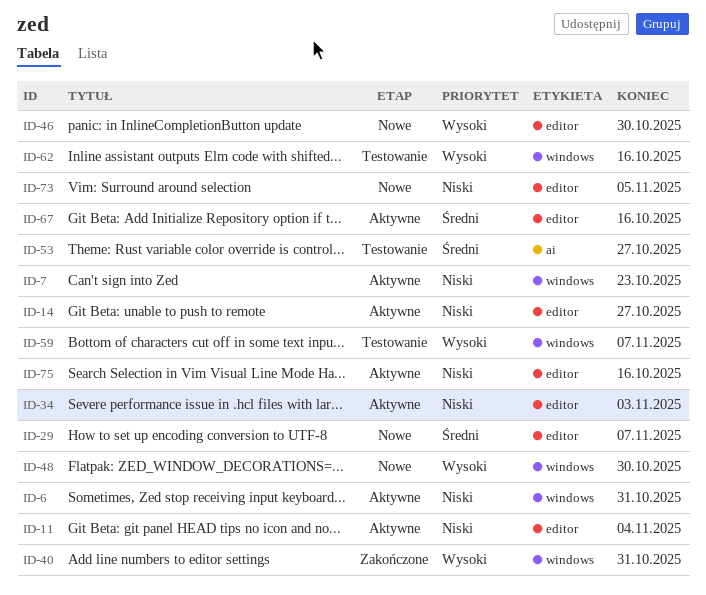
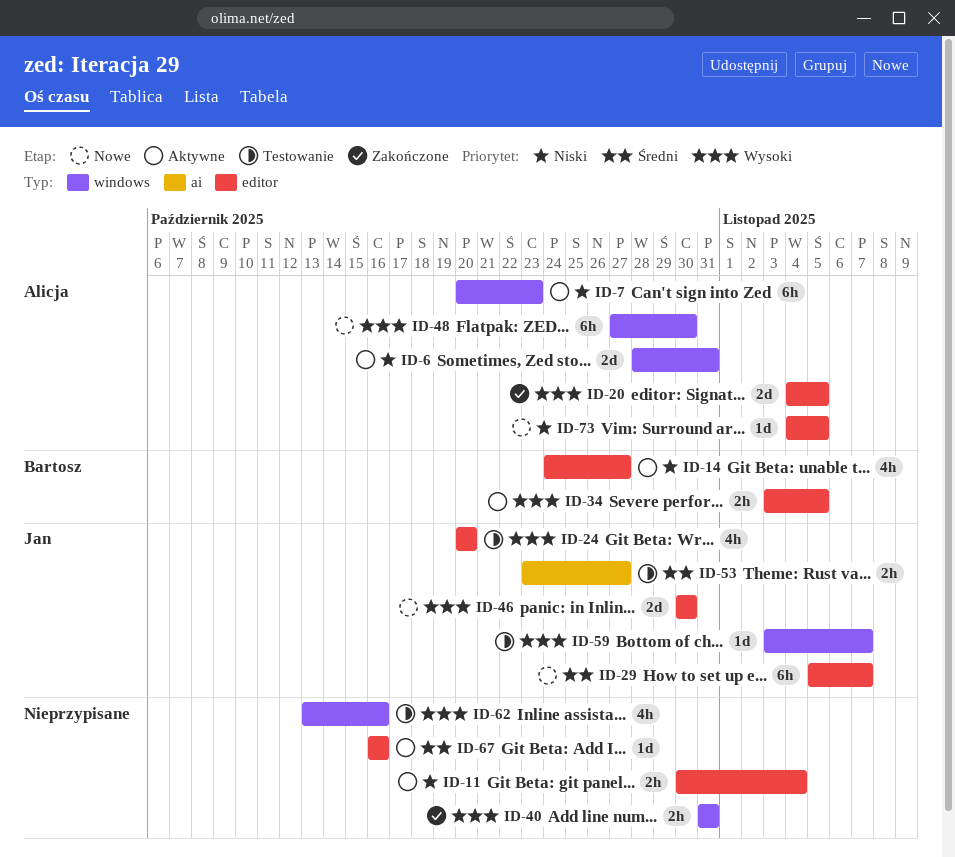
ID-20: none -> present
ID-24: none -> present
ID-34, priority: Niski -> Wysoki
ID-34, due: Nov 3 -> Nov 5
ID-75: present -> none

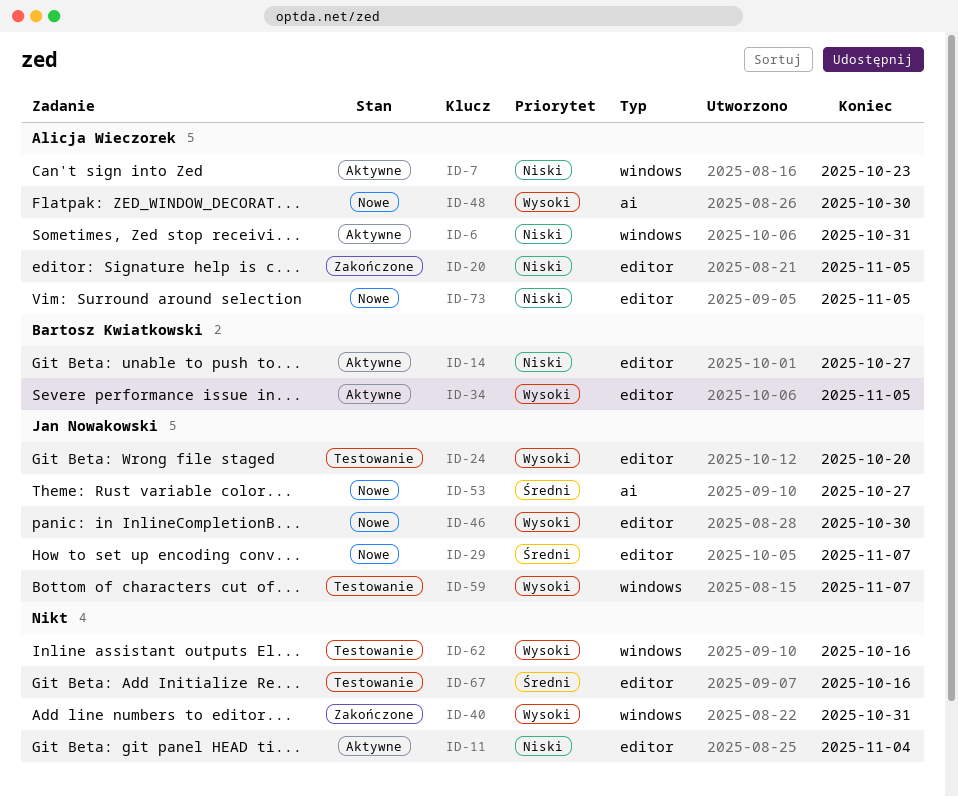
ID-20, priority: Wysoki -> Niski
ID-48, label: windows -> ai
ID-53, status: Testowanie -> Nowe
ID-67, status: Aktywne -> Testowanie

